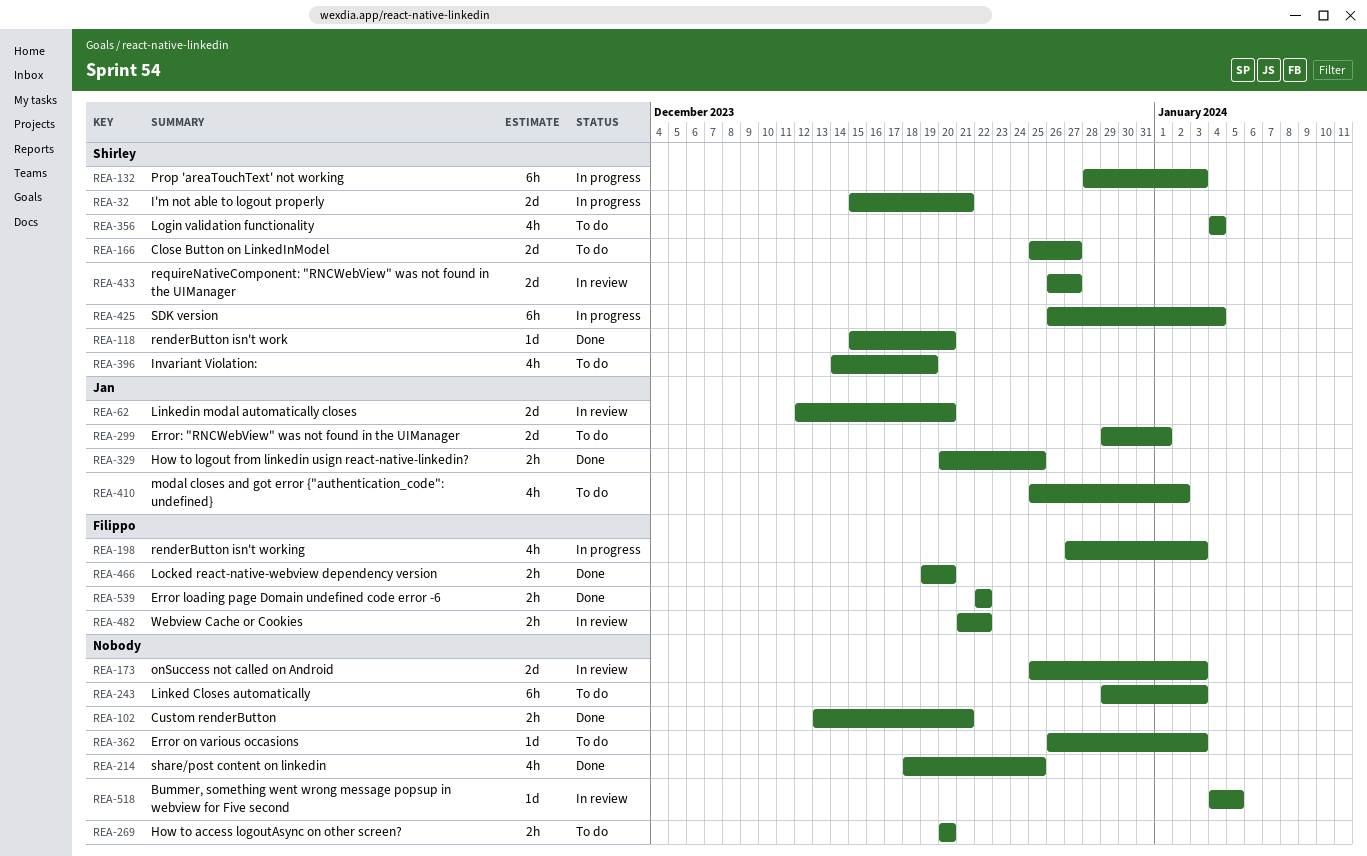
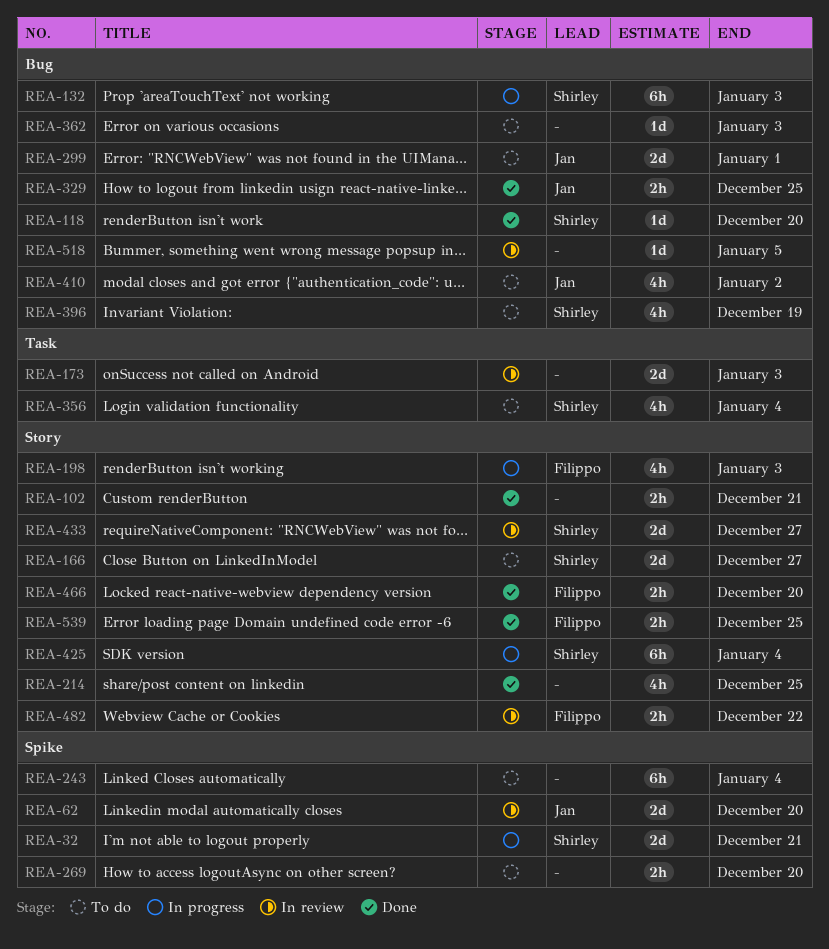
REA-243, due: Jan 3 -> Jan 4
REA-539, due: Dec 22 -> Dec 25

